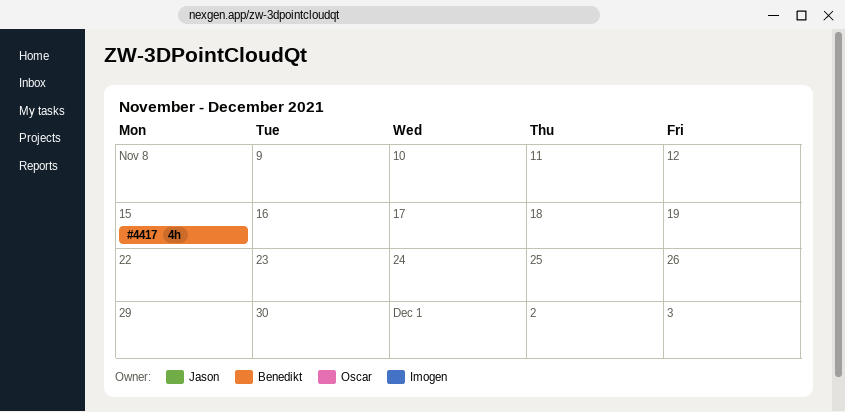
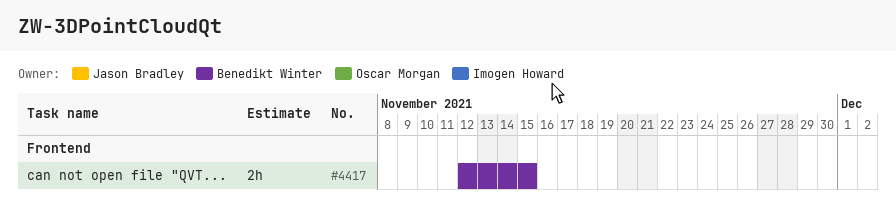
#4417, estimate: 4h -> 2h
#4417, start: Nov 15 -> Nov 12

